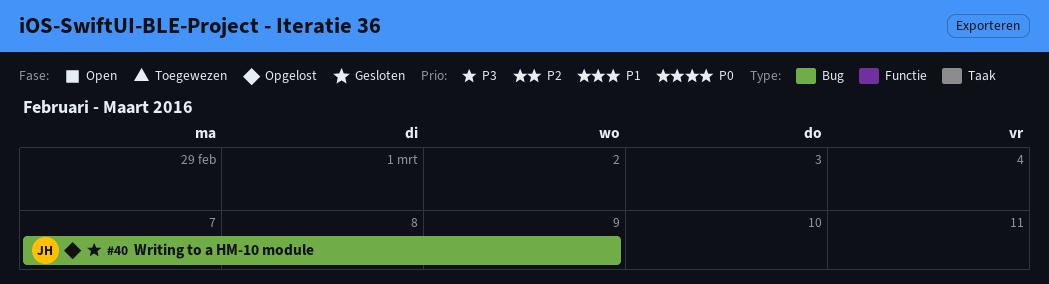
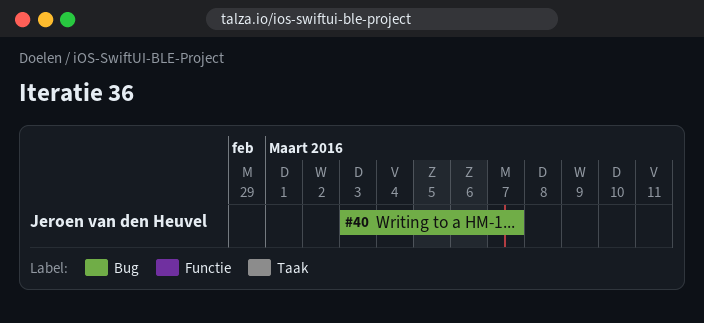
#40, start: Mar 7 -> Mar 3
#40, due: Mar 9 -> Mar 7

